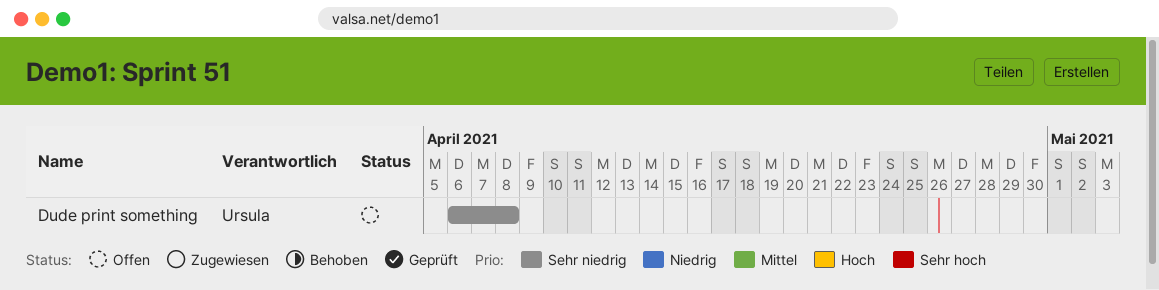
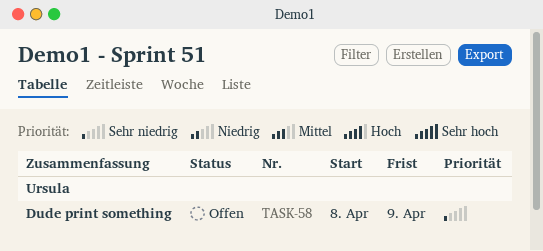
Dude print something, start: Apr 6 -> Apr 8
Dude print something, due: Apr 8 -> Apr 9

